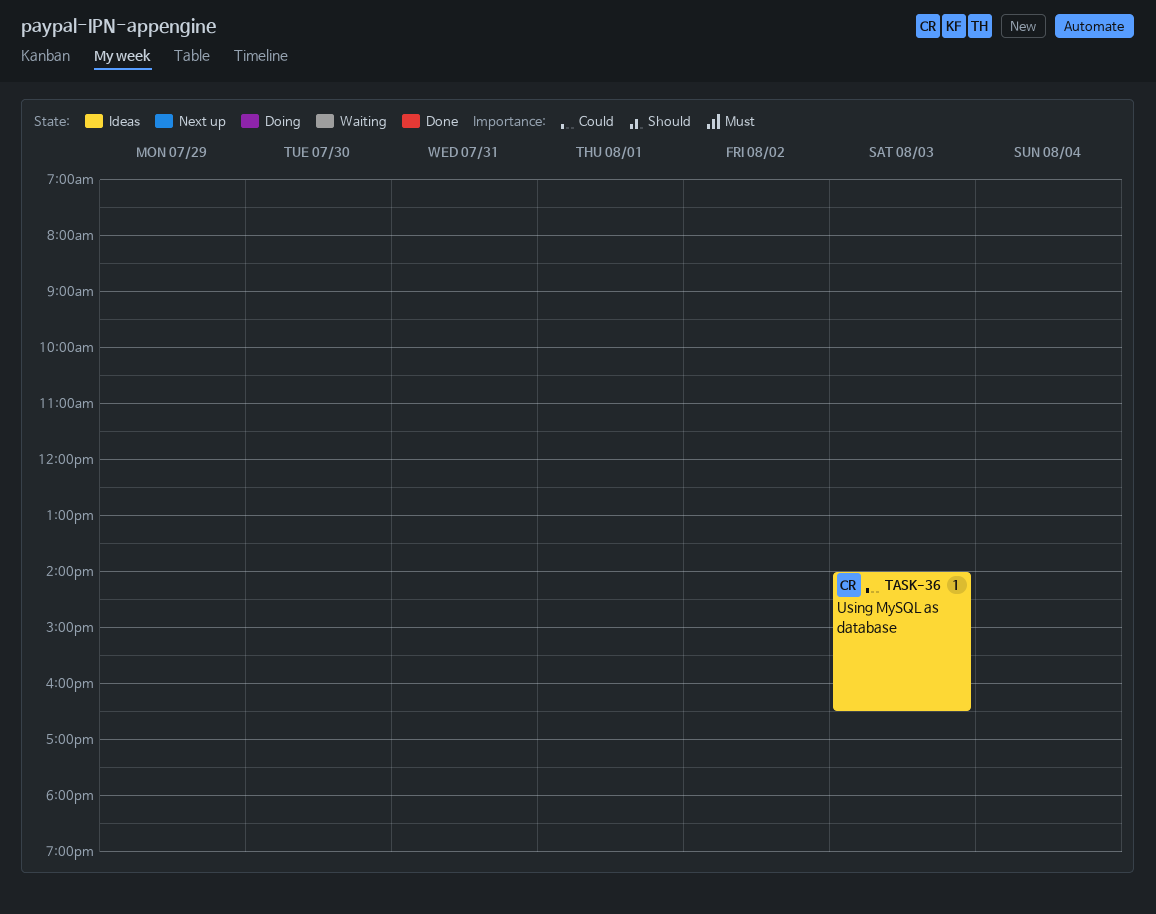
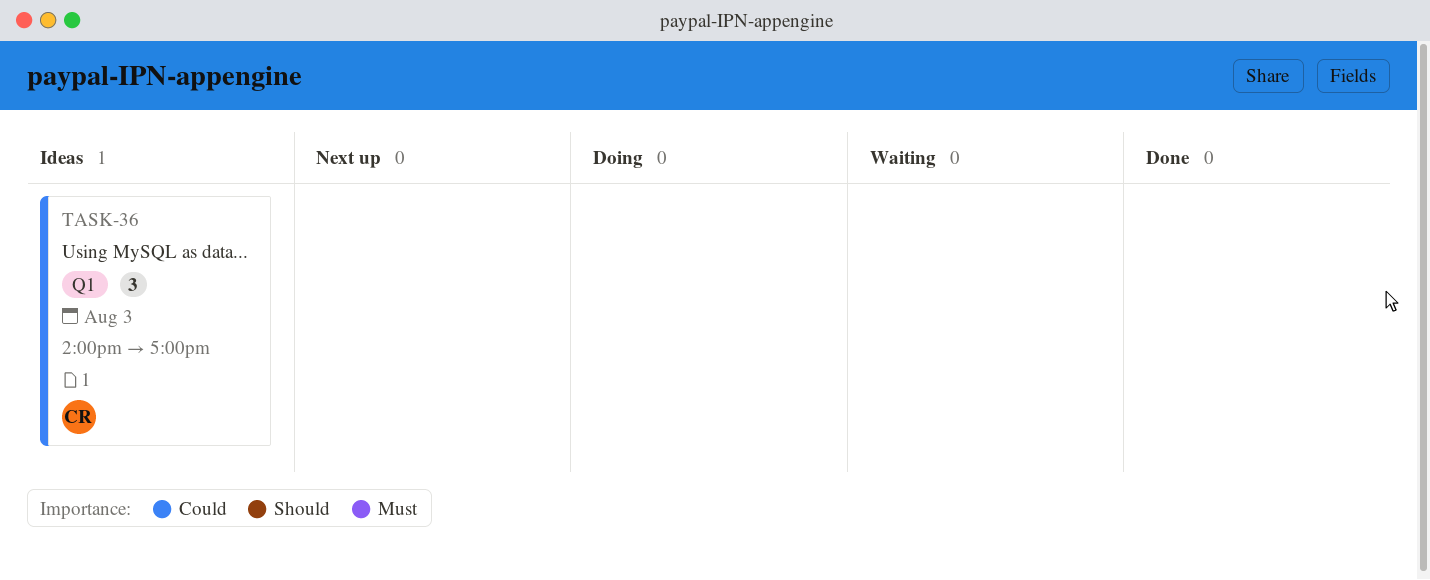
TASK-36, estimate: 1 -> 3
TASK-36, ends: 16:30 -> 17:00

